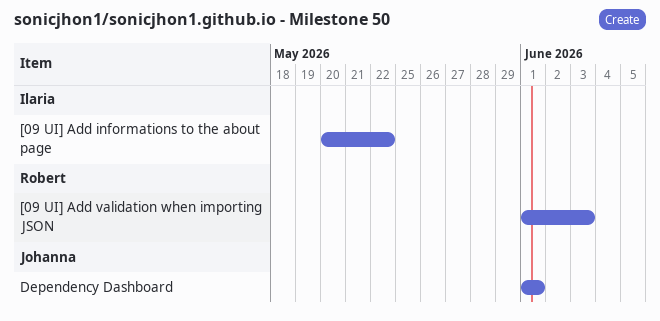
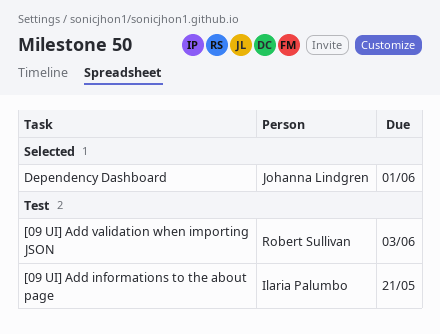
[09 UI] Add informations to the about page, due: May 22 -> May 21

